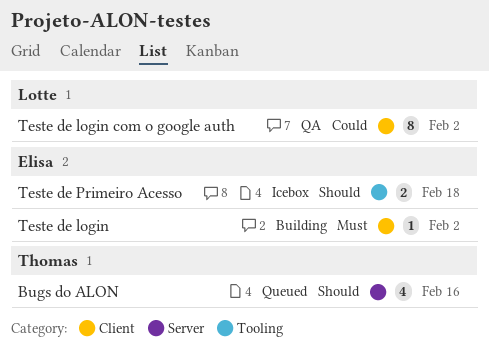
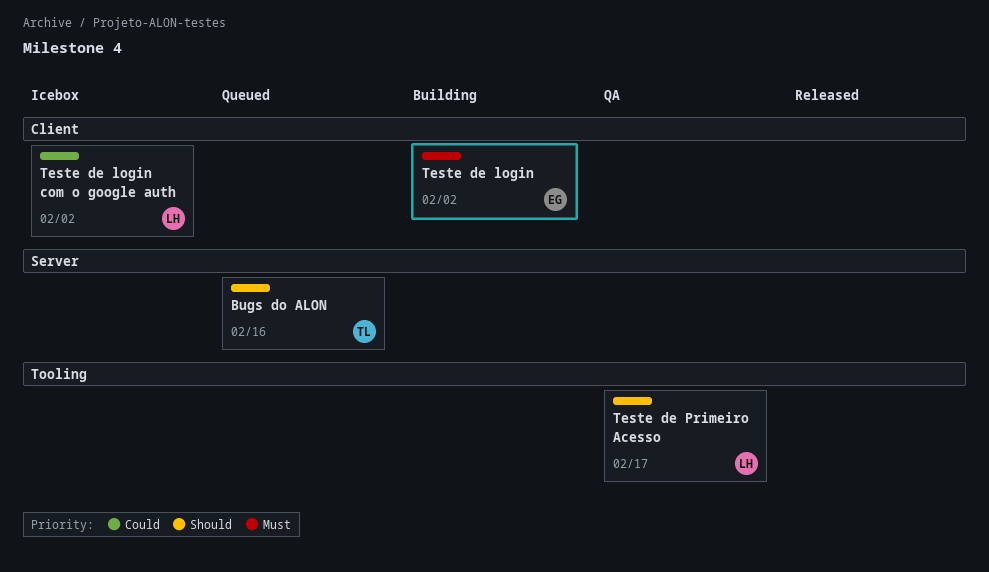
Teste de login com o google auth, status: QA -> Icebox
Teste de Primeiro Acesso, status: Icebox -> QA
Teste de Primeiro Acesso, owner: Elisa -> Lotte
Teste de Primeiro Acesso, due: Feb 18 -> Feb 17

